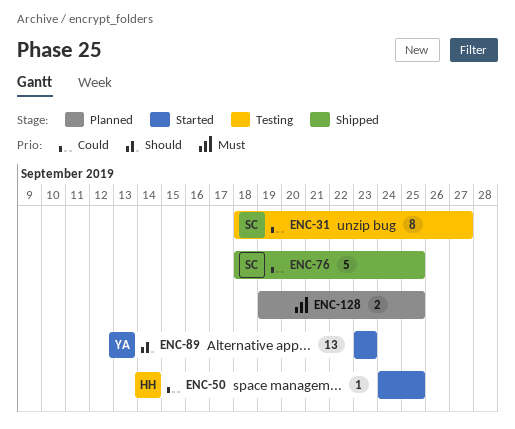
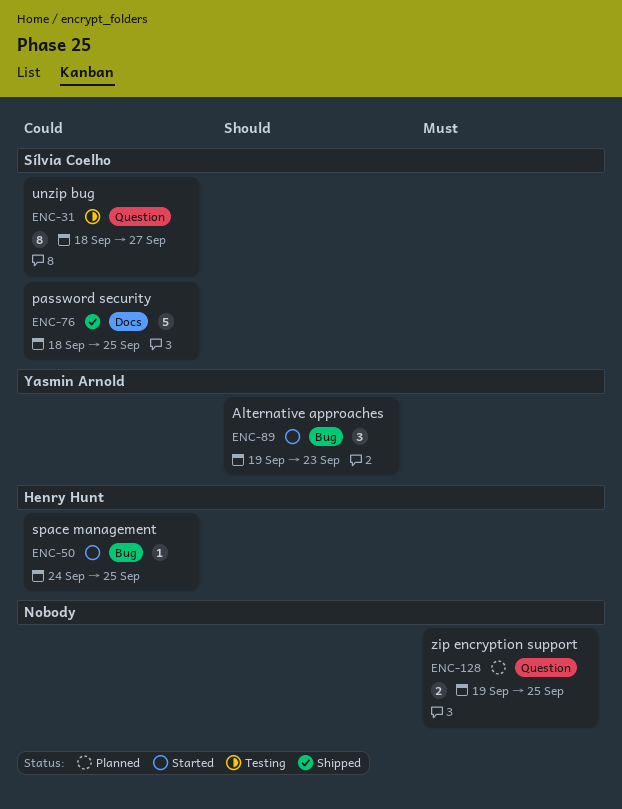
ENC-89, estimate: 13 -> 3
ENC-89, start: Sep 23 -> Sep 19

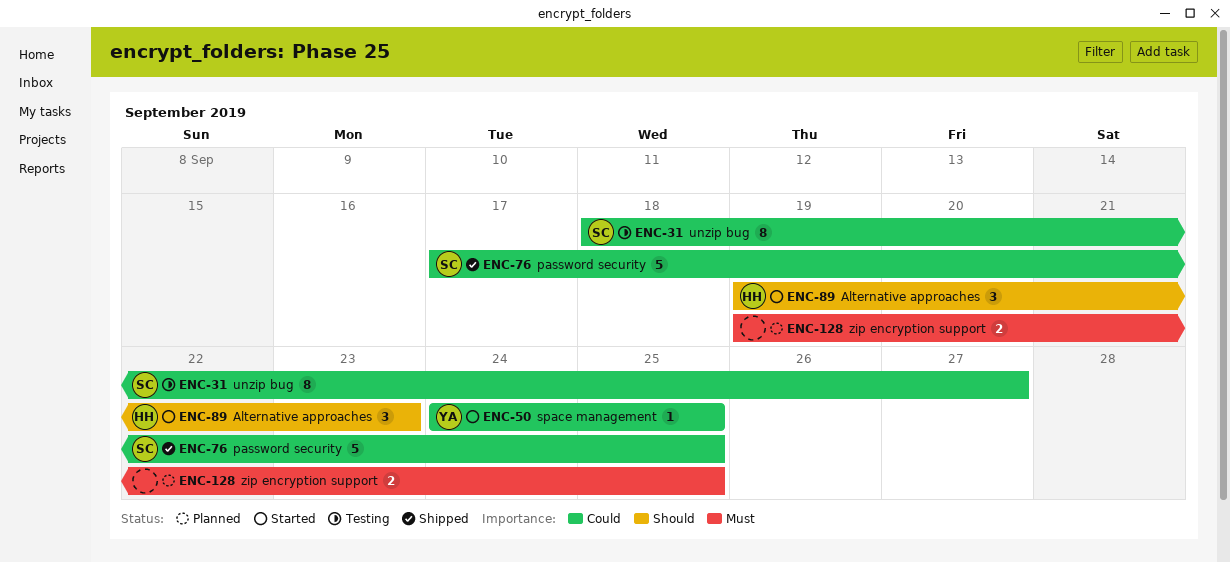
ENC-50, owner: Henry Hunt -> Yasmin Arnold
ENC-76, start: Sep 18 -> Sep 17
ENC-89, owner: Yasmin Arnold -> Henry Hunt

